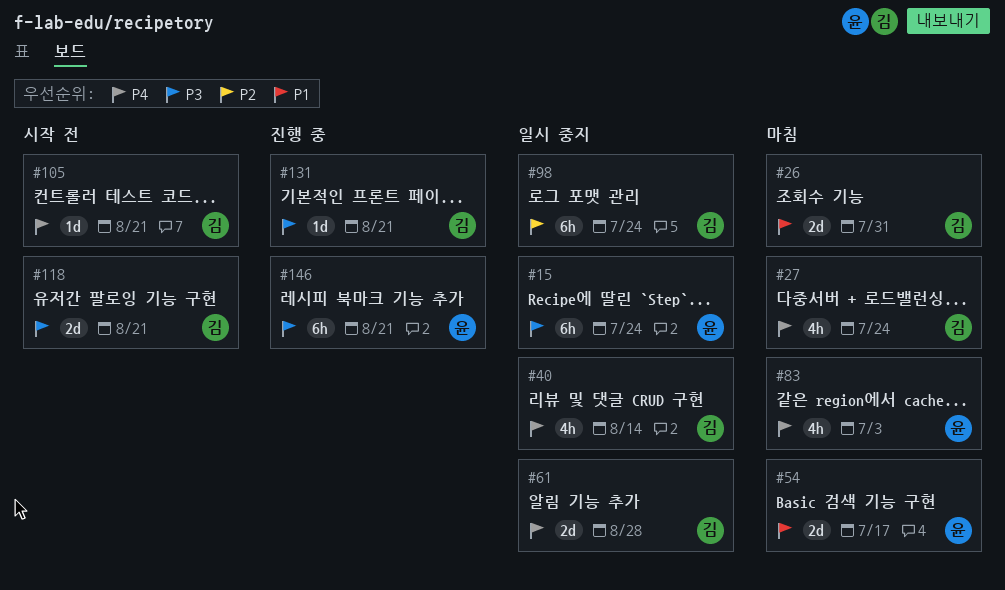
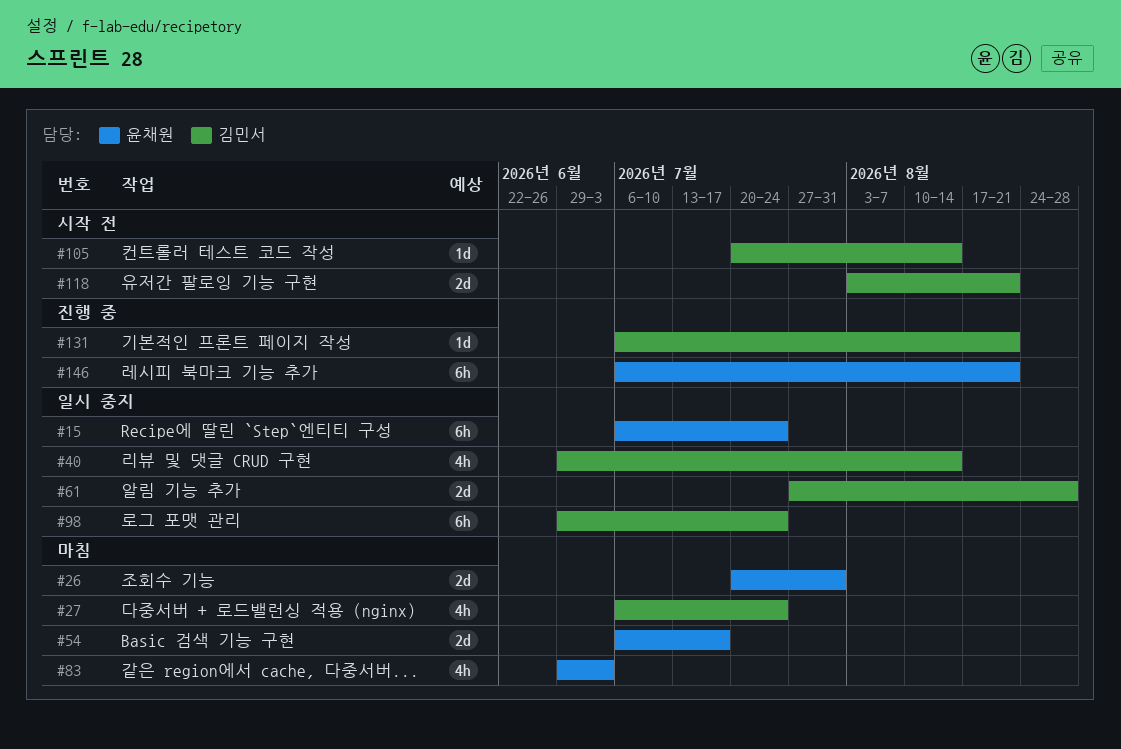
#26, owner: 김민서 -> 윤채원
#105, due: Aug 21 -> Aug 14

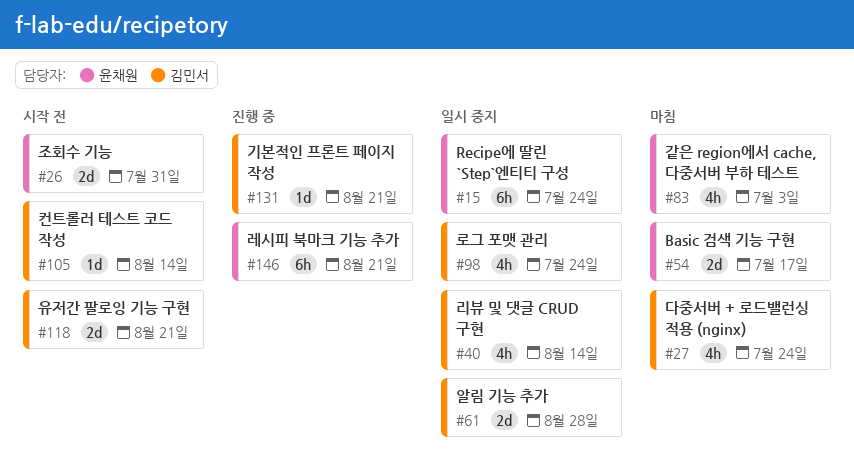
#26, status: 마침 -> 시작 전
#98, estimate: 6h -> 4h

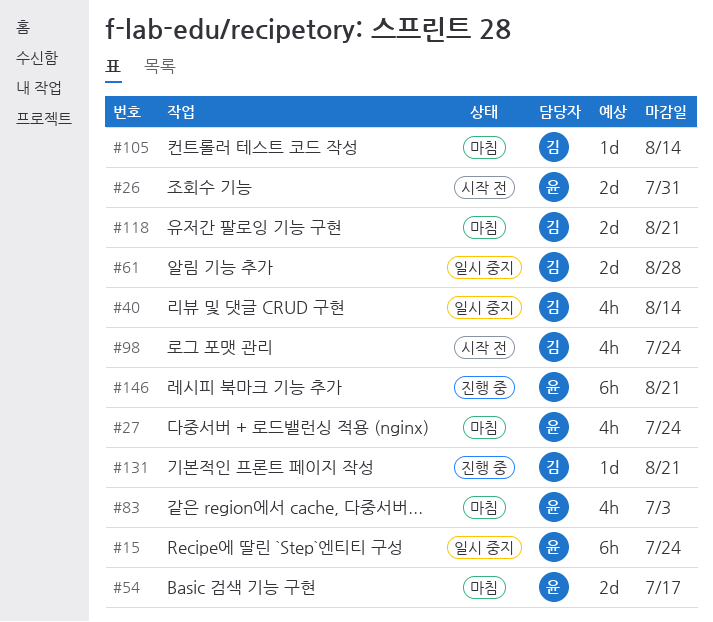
#27, owner: 김민서 -> 윤채원
#98, status: 일시 중지 -> 시작 전
#105, status: 시작 전 -> 마침
#118, status: 시작 전 -> 마침

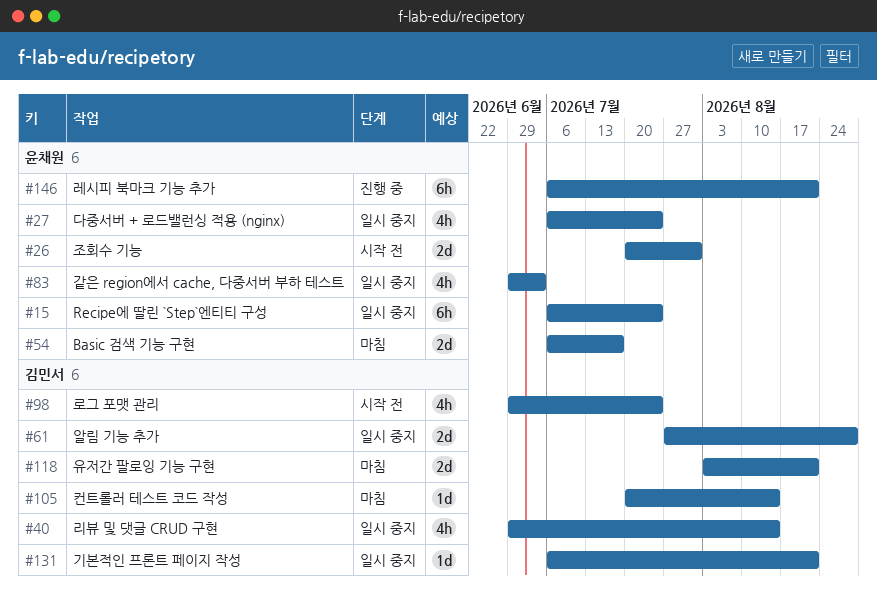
#27, status: 마침 -> 일시 중지
#83, status: 마침 -> 일시 중지
#131, status: 진행 중 -> 일시 중지

